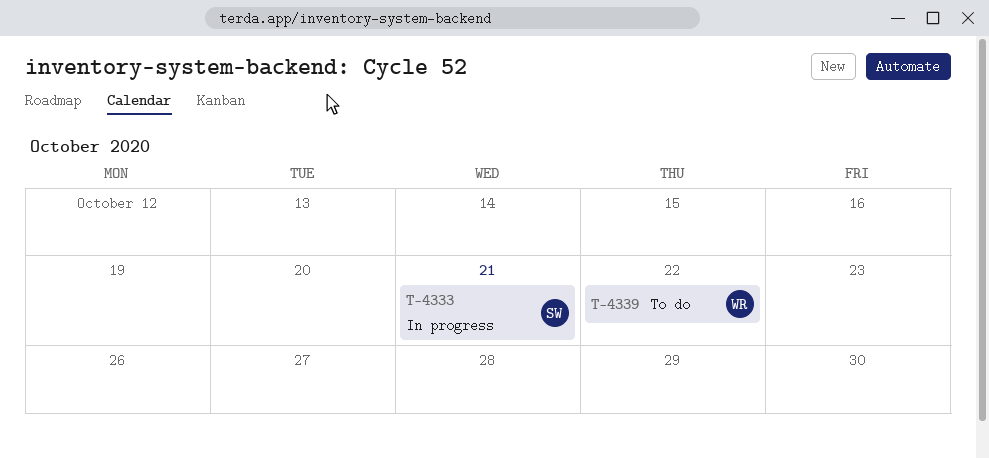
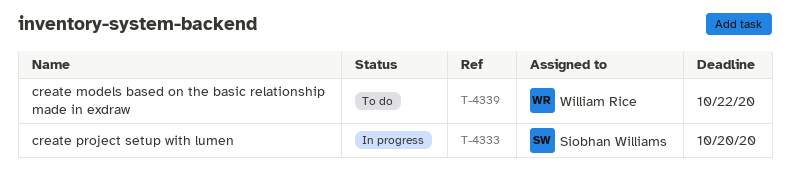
T-4333, due: Oct 21 -> Oct 20

